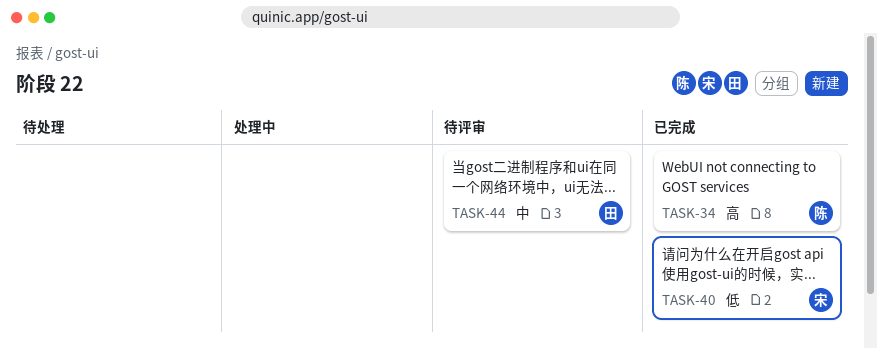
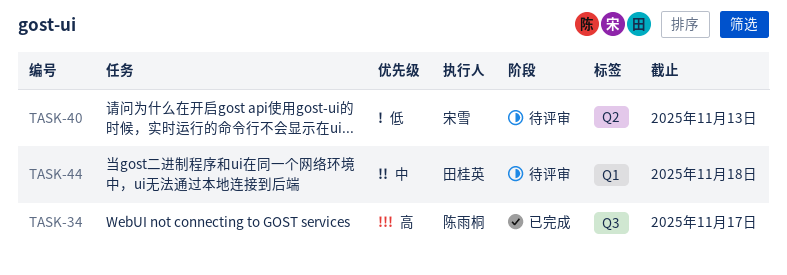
TASK-40, status: 已完成 -> 待评审

